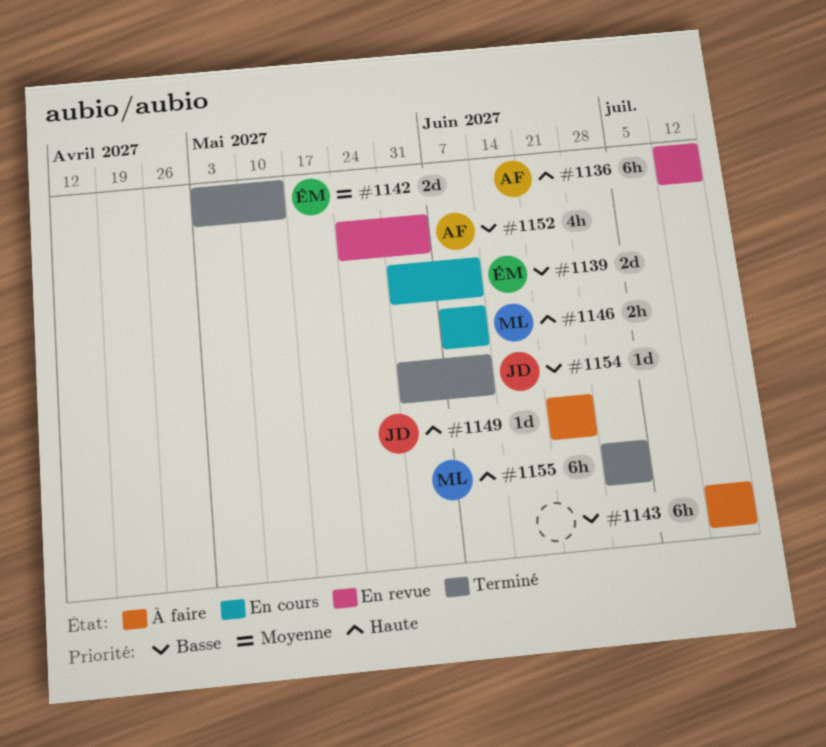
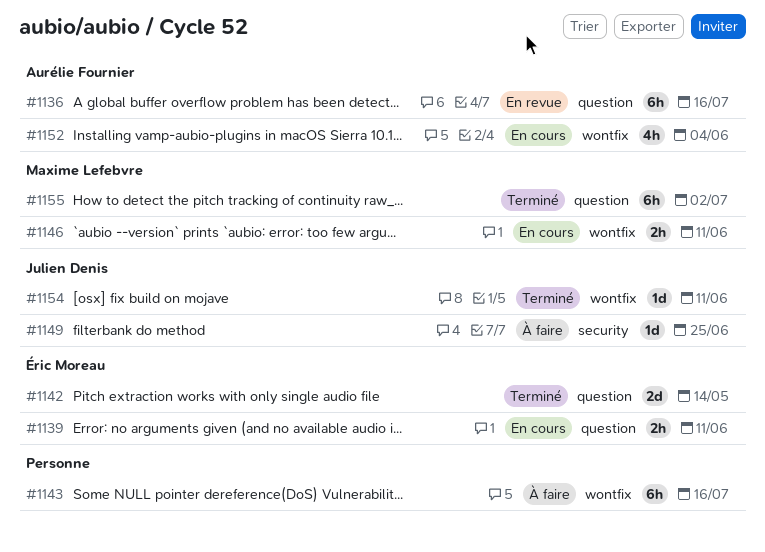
#1139, estimate: 2d -> 2h
#1152, status: En revue -> En cours

